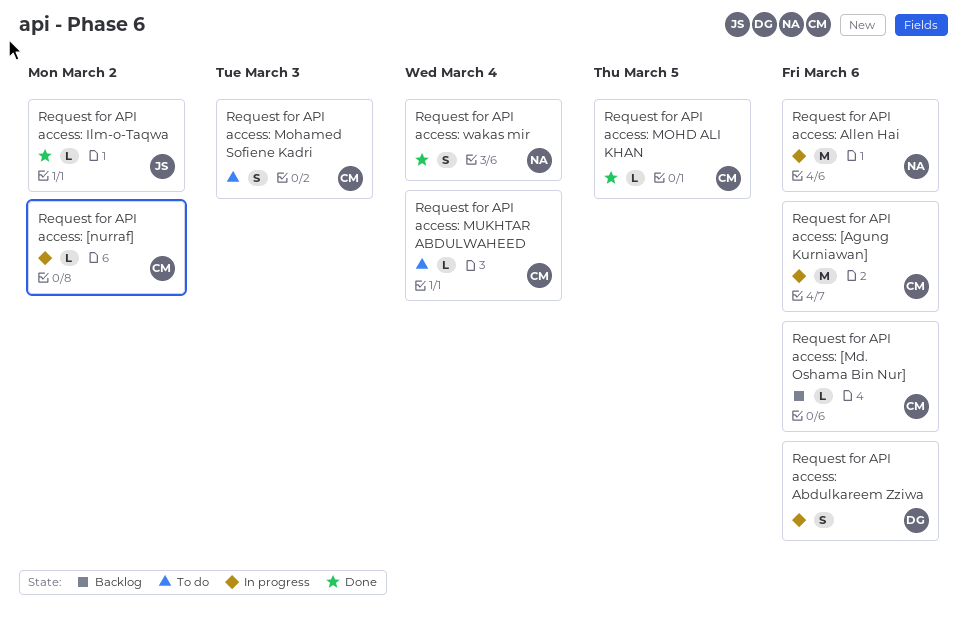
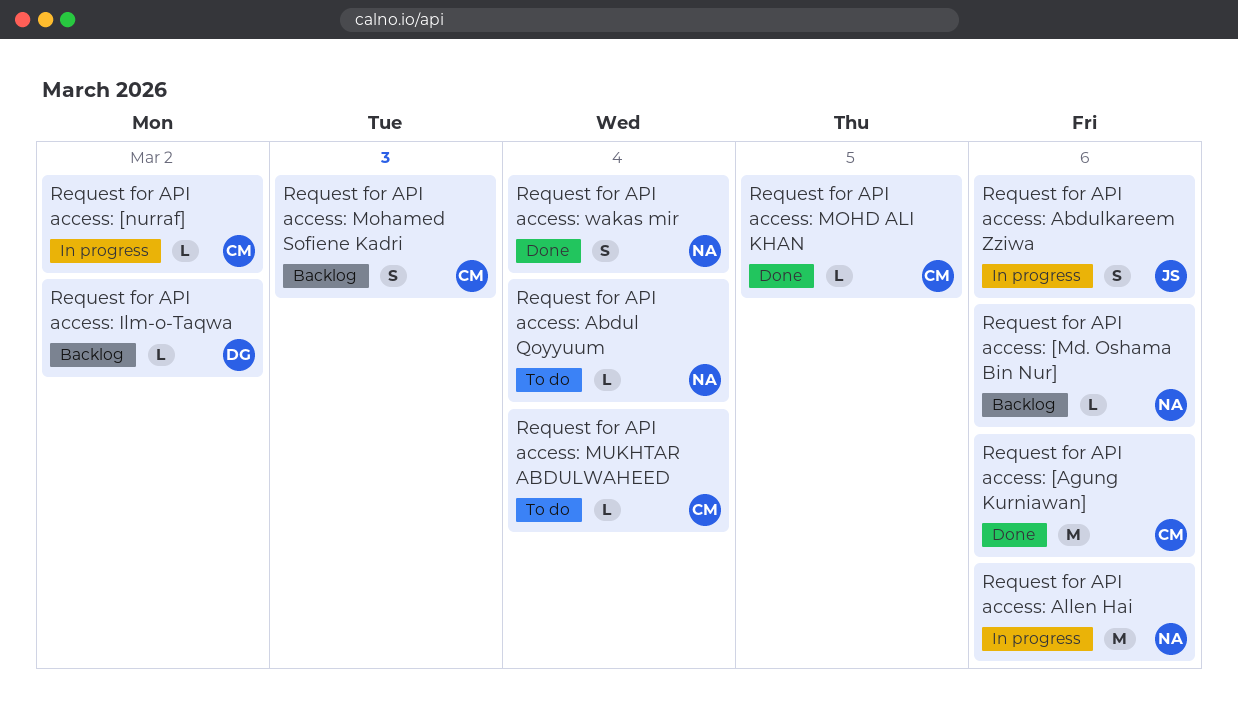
Request for API access: [Agung Kurniawan], status: In progress -> Done
Request for API access: [Md. Oshama Bin Nur], owner: CM -> NA
Request for API access: Abdul Qoyyuum: none -> present
Request for API access: Abdulkareem Zziwa, owner: DG -> JS
Request for API access: Ilm-o-Taqwa, status: Done -> Backlog
Request for API access: Ilm-o-Taqwa, owner: JS -> DG
Request for API access: Mohamed Sofiene Kadri, status: To do -> Backlog

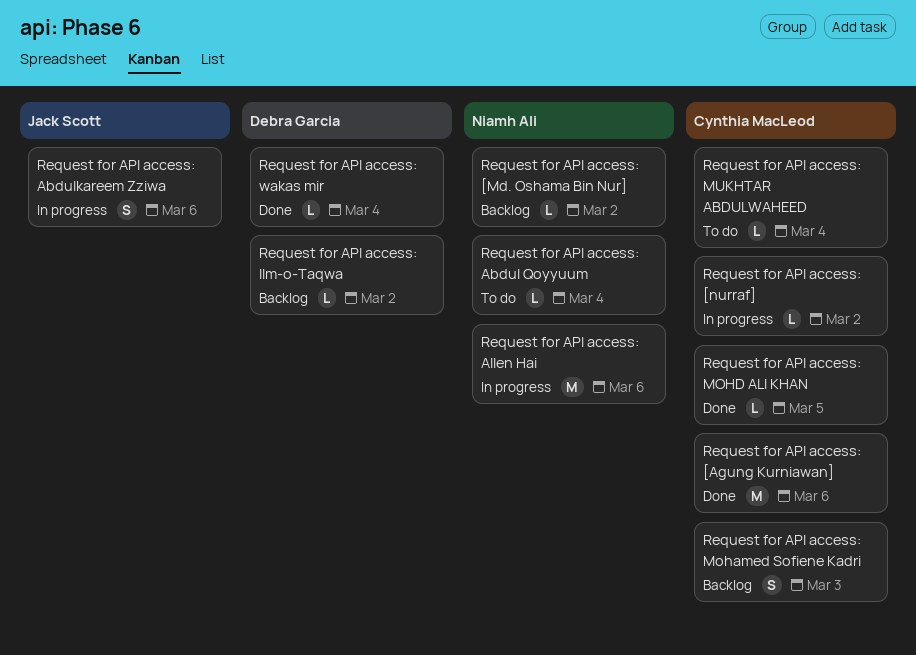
Request for API access: [Md. Oshama Bin Nur], due: Mar 6 -> Mar 2
Request for API access: wakas mir, owner: Niamh Ali -> Debra Garcia
Request for API access: wakas mir, estimate: S -> L

